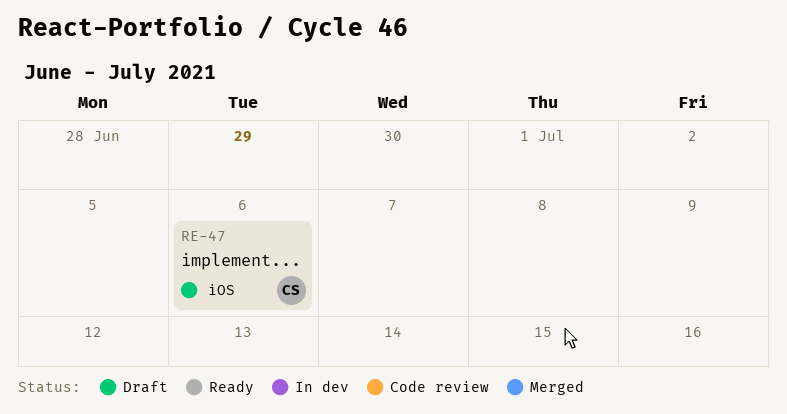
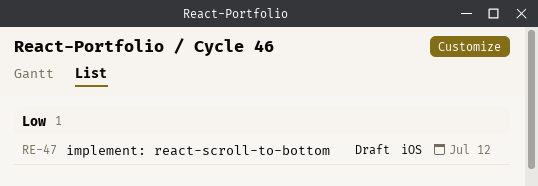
RE-47, due: Jul 6 -> Jul 12

